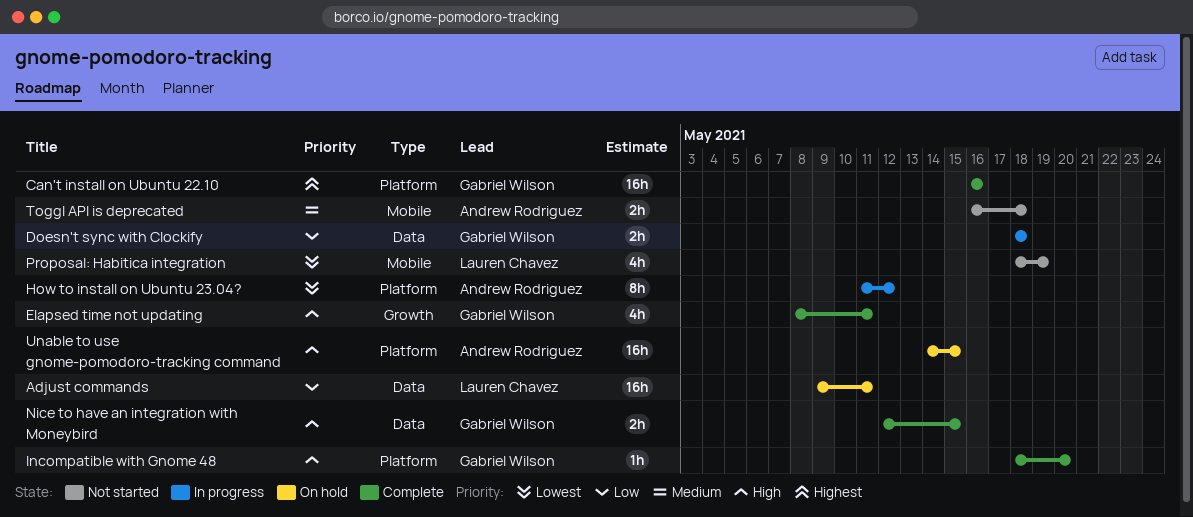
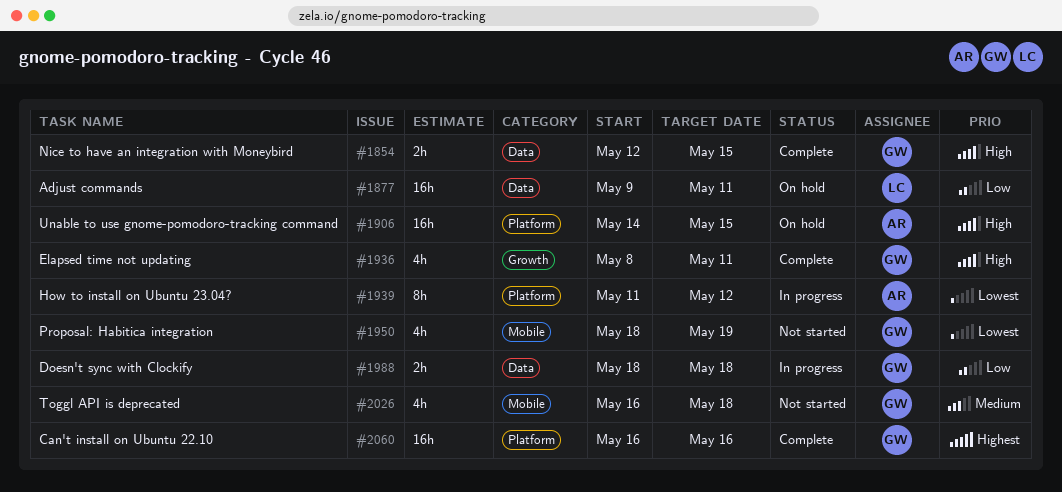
Incompatible with Gnome 48: present -> none
Proposal: Habitica integration, owner: Lauren Chavez -> Gabriel Wilson
Toggl API is deprecated, owner: Andrew Rodriguez -> Gabriel Wilson
Toggl API is deprecated, estimate: 2h -> 4h

